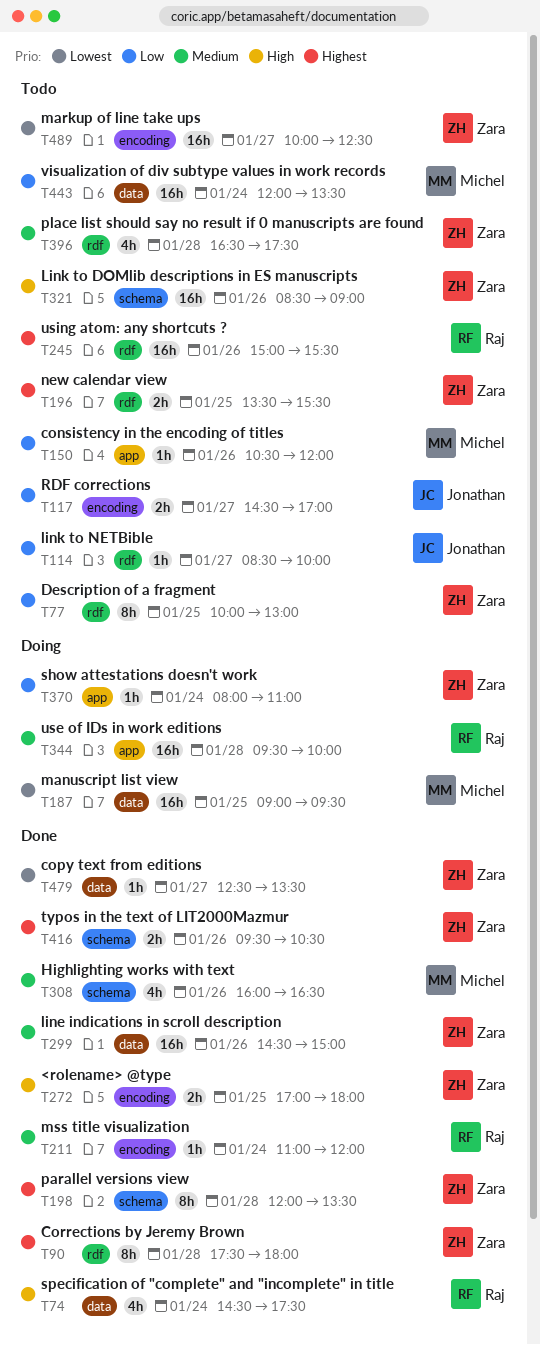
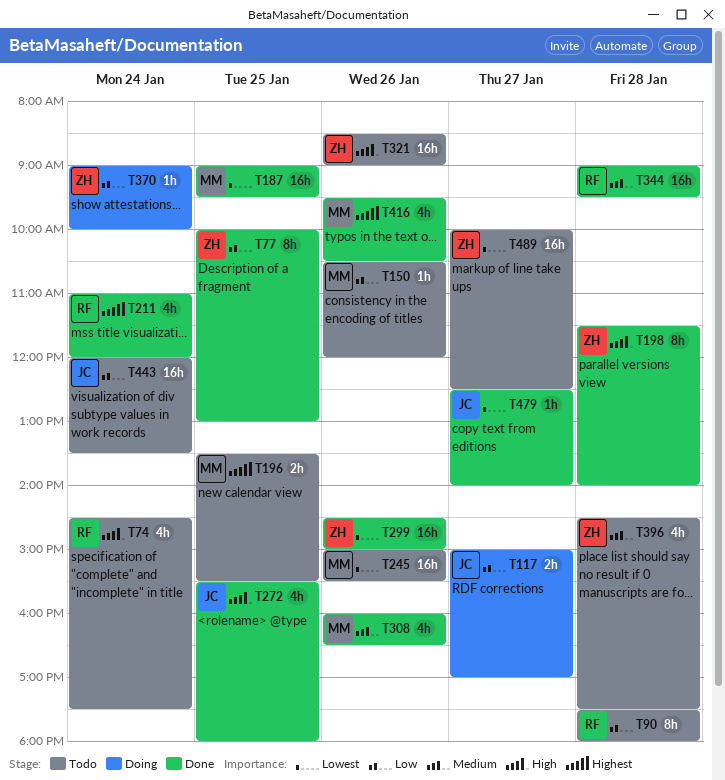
T74, status: Done -> Todo
T77, status: Todo -> Done
T90, status: Done -> Todo
T90, owner: Zara -> Raj
T90, priority: Highest -> Low
T114: present -> none
T117, status: Todo -> Doing
T117, begins: 14:30 -> 15:00
T187, status: Doing -> Done
T196, owner: Zara -> Michel
T198, priority: Highest -> High
T198, begins: 12:00 -> 11:30
T198, ends: 13:30 -> 14:00
T211, priority: Medium -> Highest
T211, estimate: 1h -> 4h
T245, owner: Raj -> Michel
T245, priority: Highest -> Lowest
T272, owner: Zara -> Jonathan
T272, estimate: 2h -> 4h
T272, begins: 17:00 -> 15:30
T299, priority: Medium -> Lowest
T344, status: Doing -> Done
T344, begins: 09:30 -> 09:00
T344, ends: 10:00 -> 09:30
T370, begins: 08:00 -> 09:00
T370, ends: 11:00 -> 10:00
T396, begins: 16:30 -> 14:30
T416, owner: Zara -> Michel
T416, estimate: 2h -> 4h
T443, owner: Michel -> Jonathan
T479, owner: Zara -> Jonathan
T479, ends: 13:30 -> 14:00

